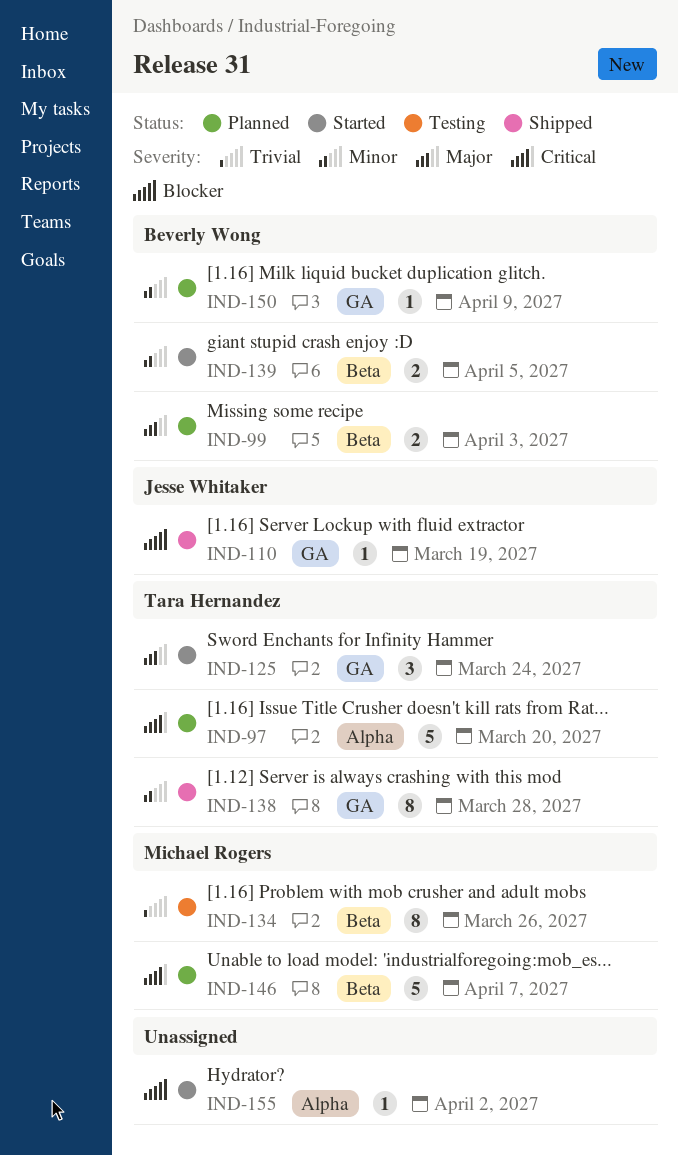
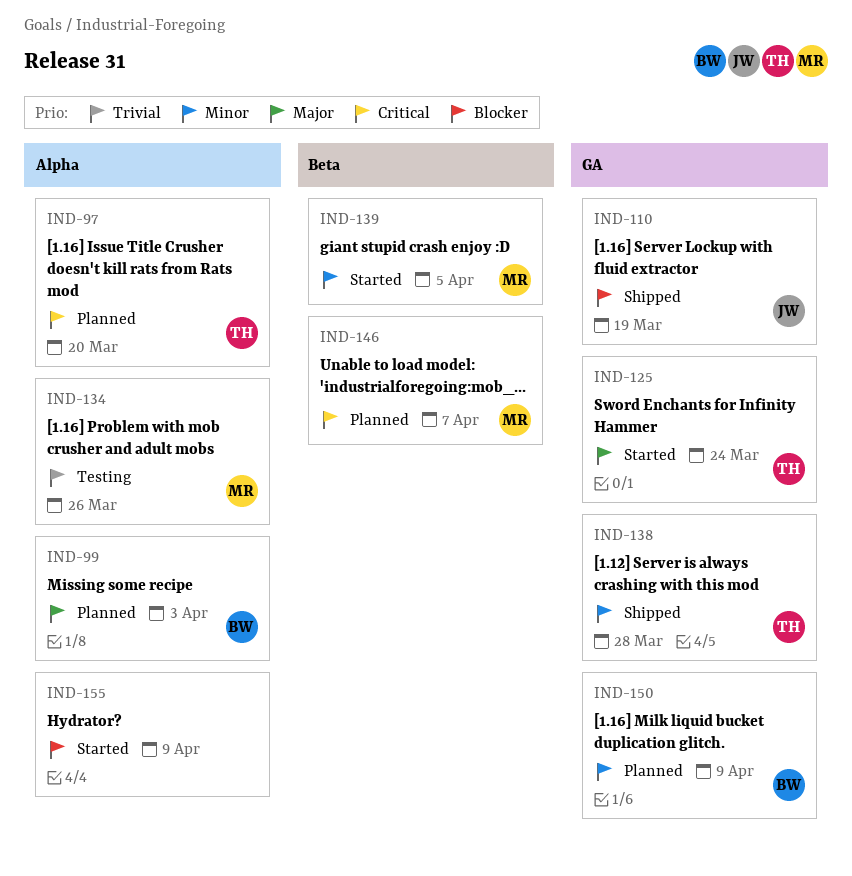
IND-99, label: Beta -> Alpha
IND-134, label: Beta -> Alpha
IND-139, owner: Beverly Wong -> Michael Rogers
IND-155, due: Apr 2 -> Apr 9

